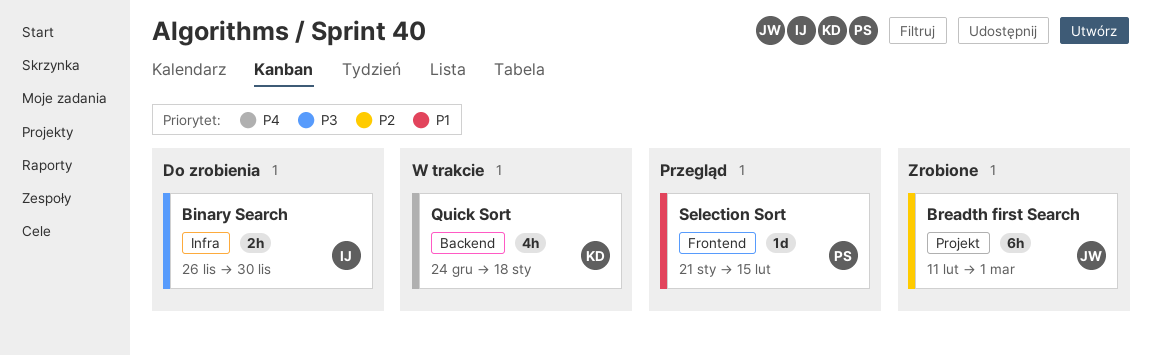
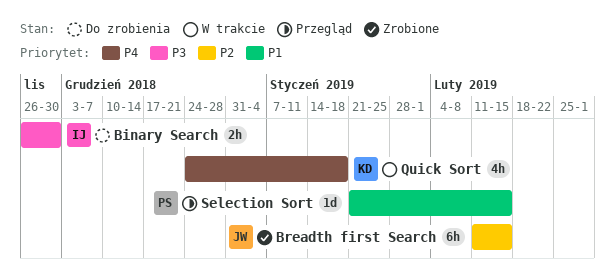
Breadth first Search, due: Mar 1 -> Feb 15

